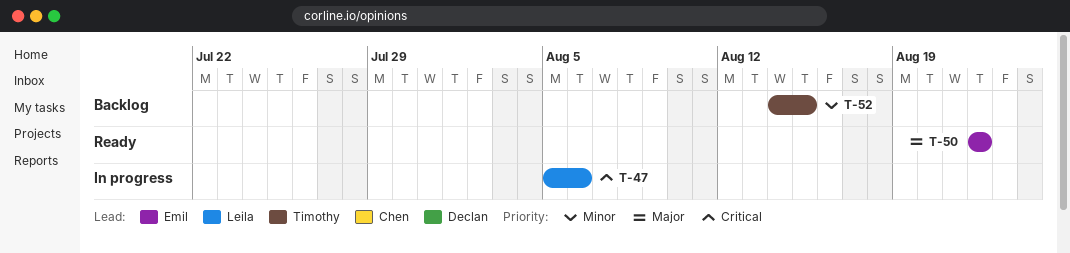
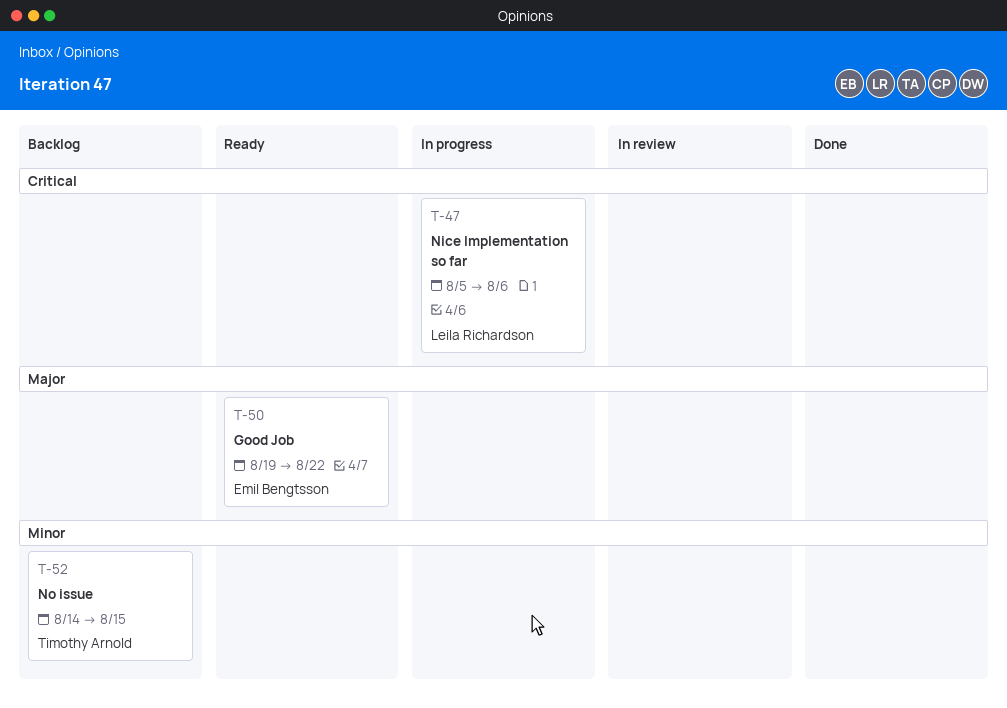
T-50, start: Aug 22 -> Aug 19

